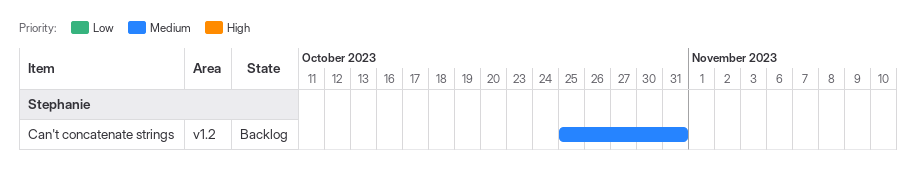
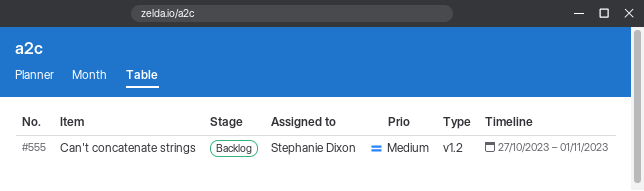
Can't concatenate strings, start: Oct 25 -> Oct 27
Can't concatenate strings, due: Oct 31 -> Nov 1

